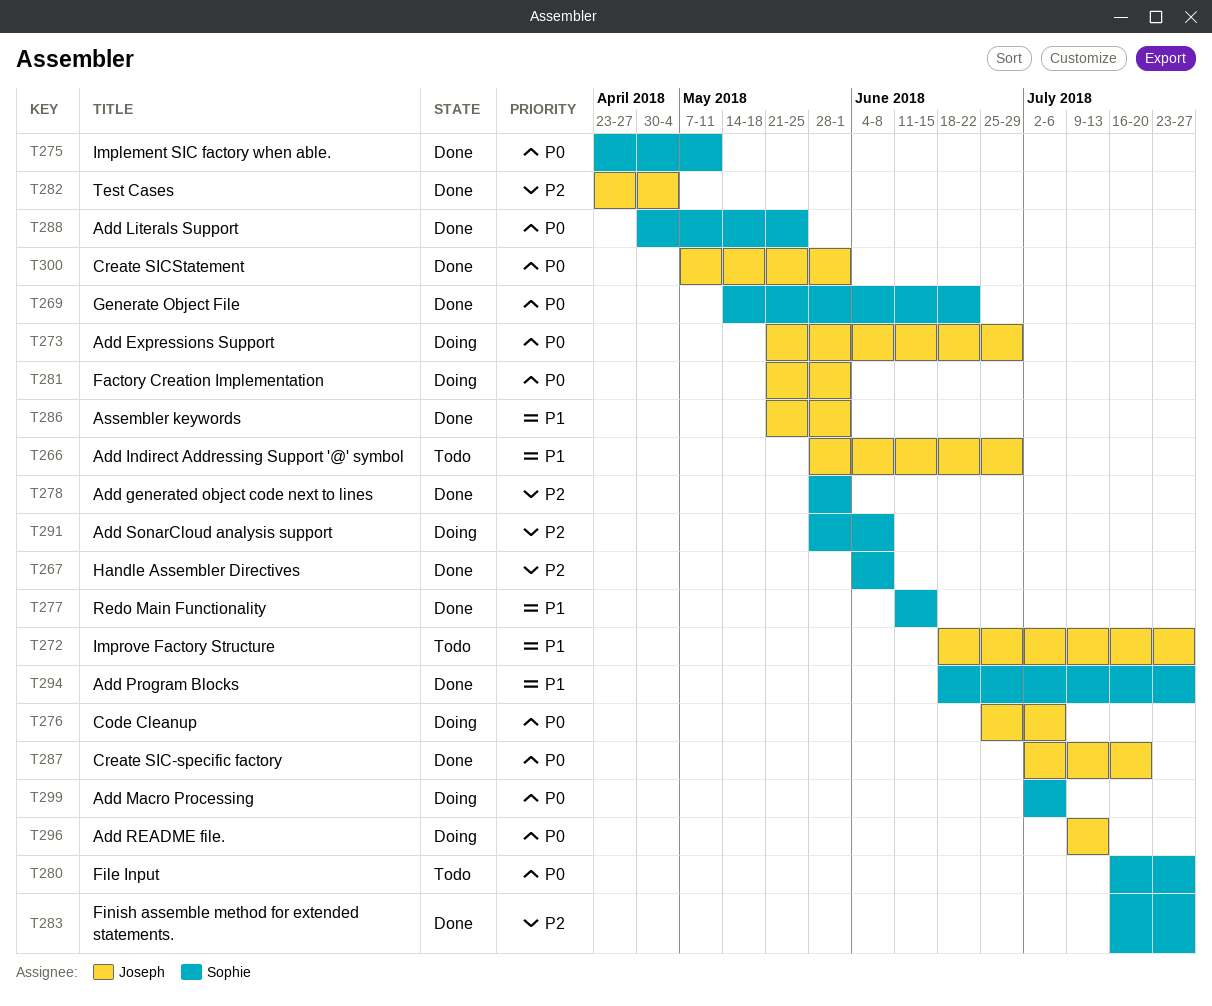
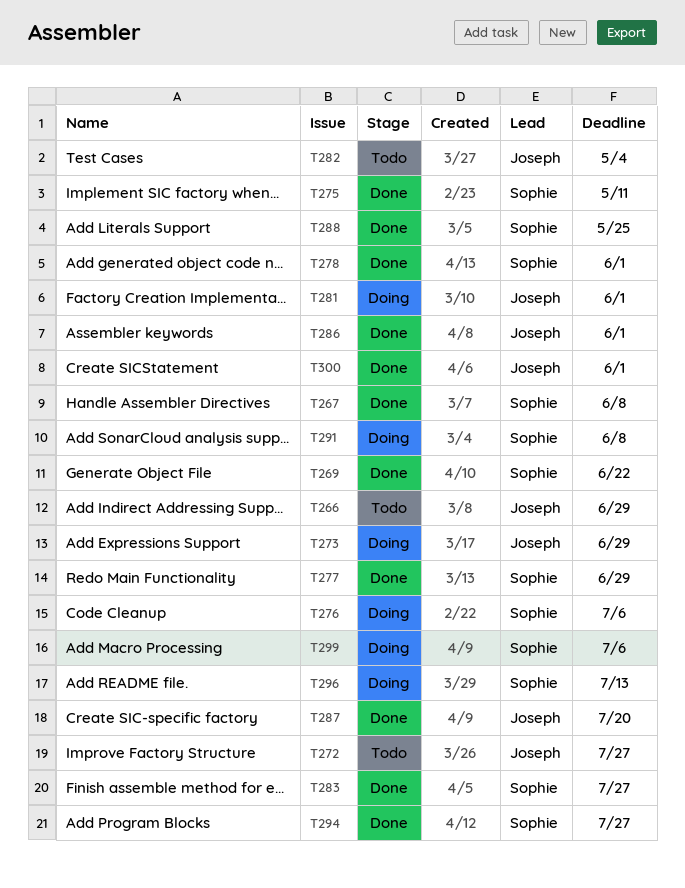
T276, owner: Joseph -> Sophie
T277, due: Jun 15 -> Jun 29
T280: present -> none
T282, status: Done -> Todo
T296, owner: Joseph -> Sophie

